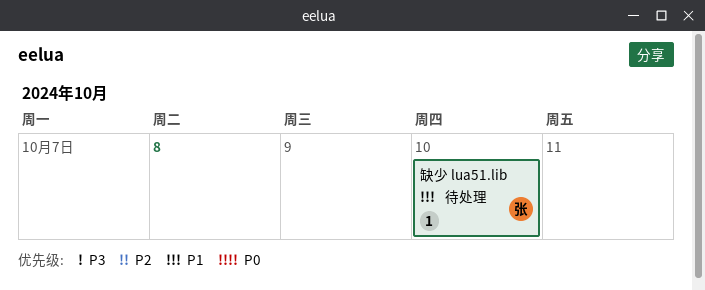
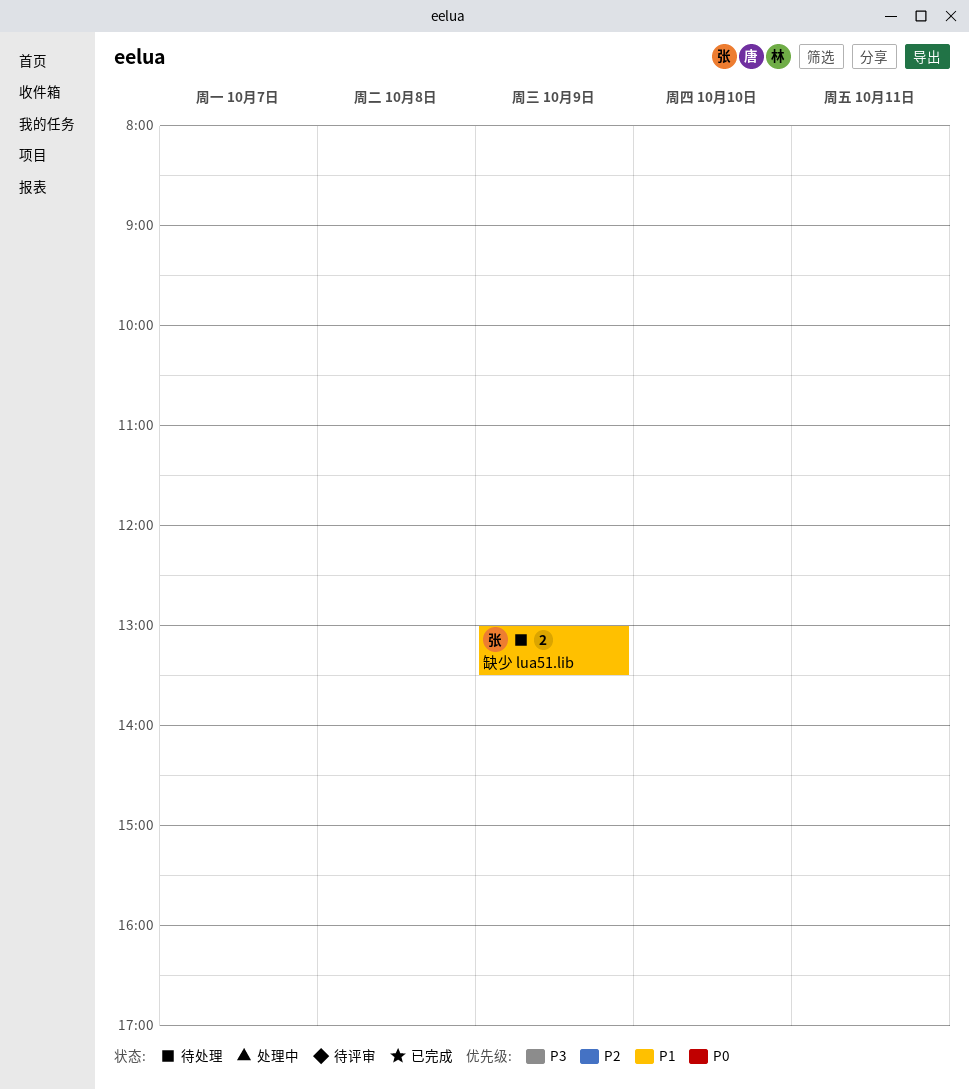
缺少 lua51.lib, estimate: 1 -> 2
缺少 lua51.lib, day: Oct 10 -> Oct 9

